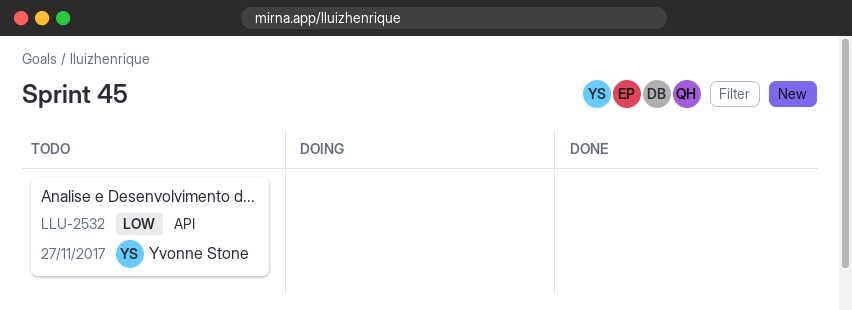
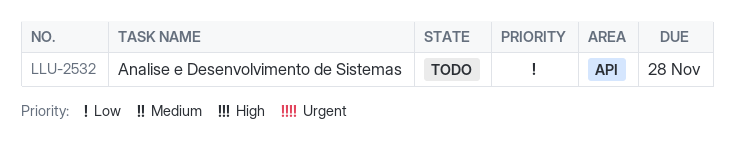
LLU-2532, due: Nov 27 -> Nov 28

